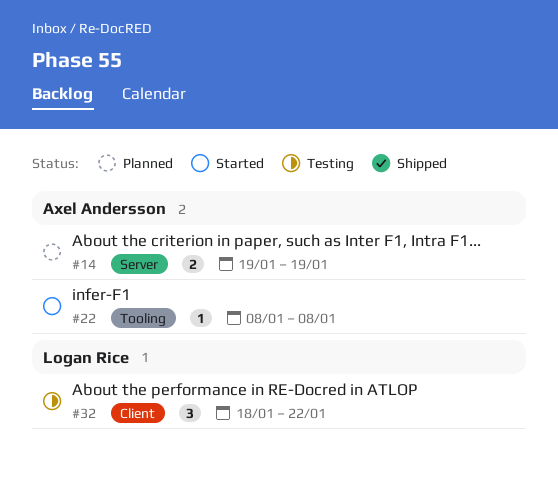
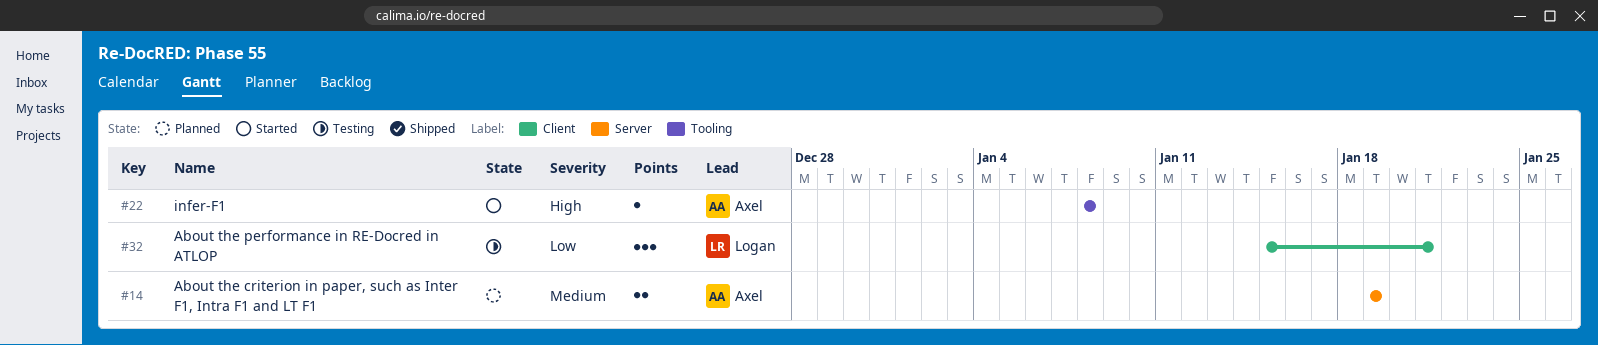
#32, start: Jan 18 -> Jan 15
#32, due: Jan 22 -> Jan 21

